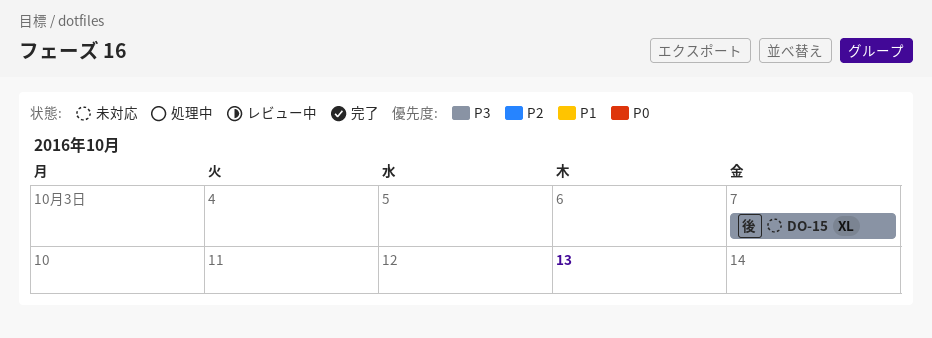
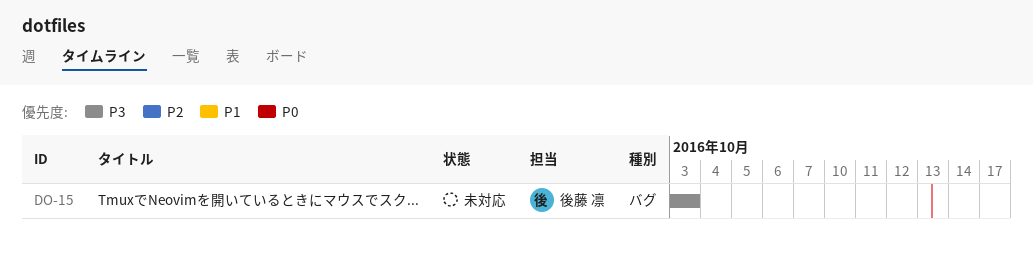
DO-15, start: Oct 7 -> Oct 3
DO-15, due: Oct 7 -> Oct 3

